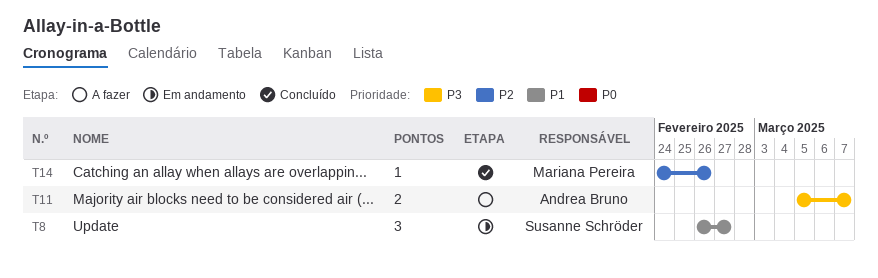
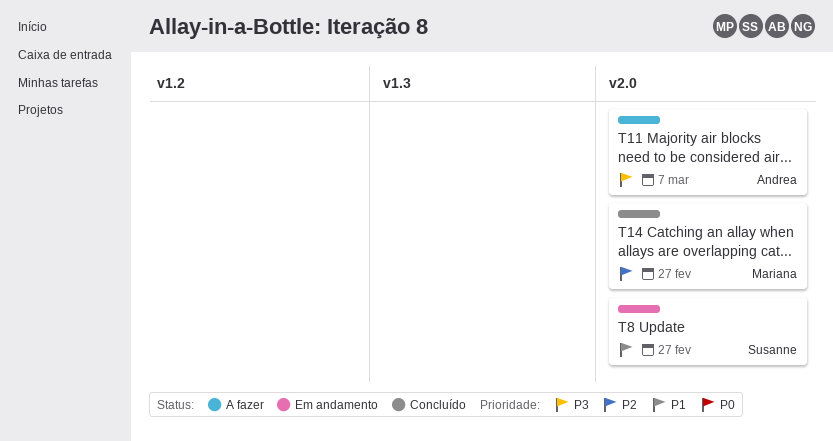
T14, due: Feb 26 -> Feb 27

